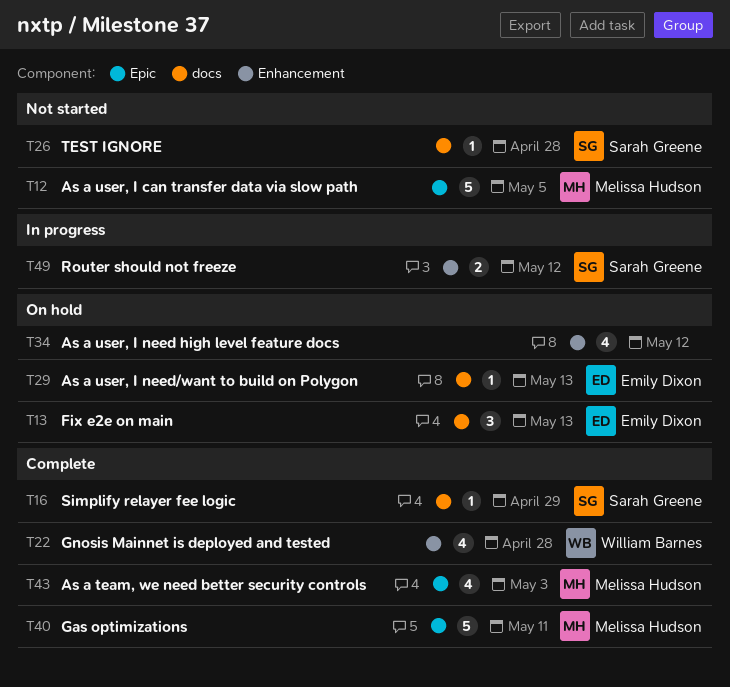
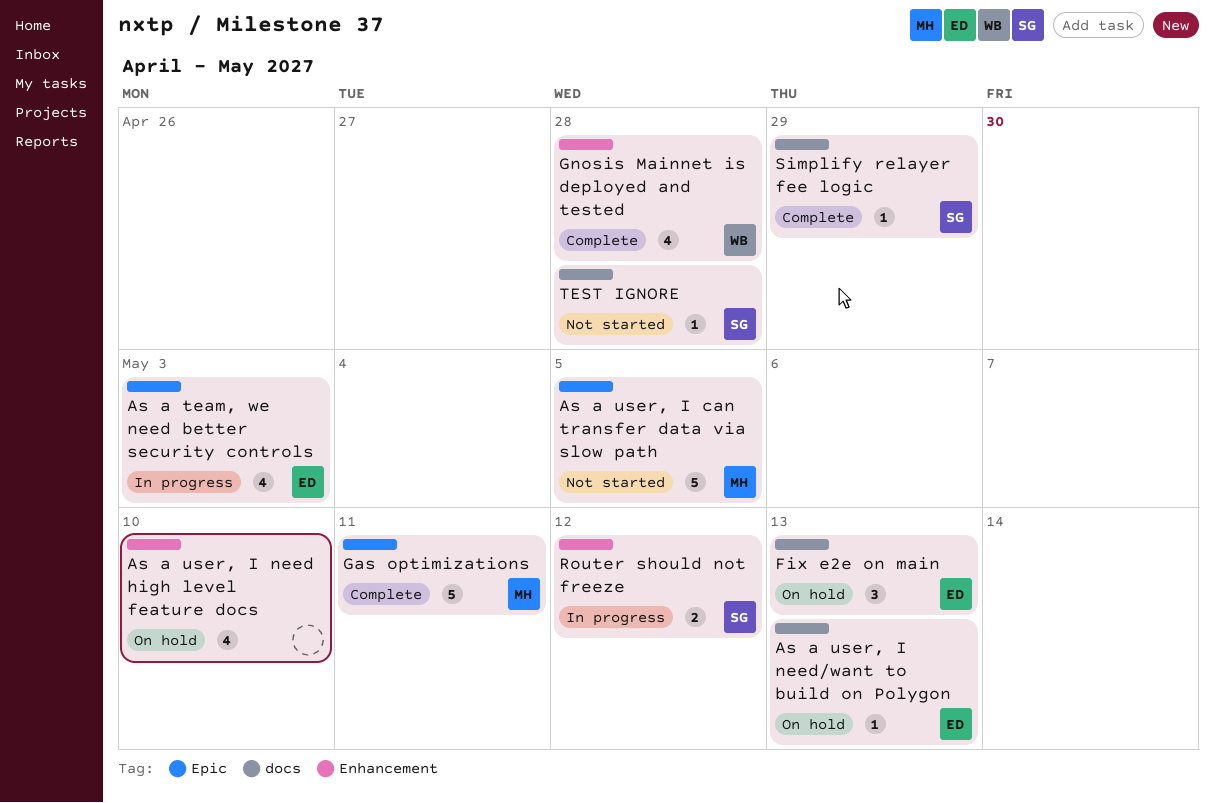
As a team, we need better security controls, status: Complete -> In progress
As a team, we need better security controls, owner: Melissa Hudson -> Emily Dixon
As a user, I need high level feature docs, due: May 12 -> May 10

